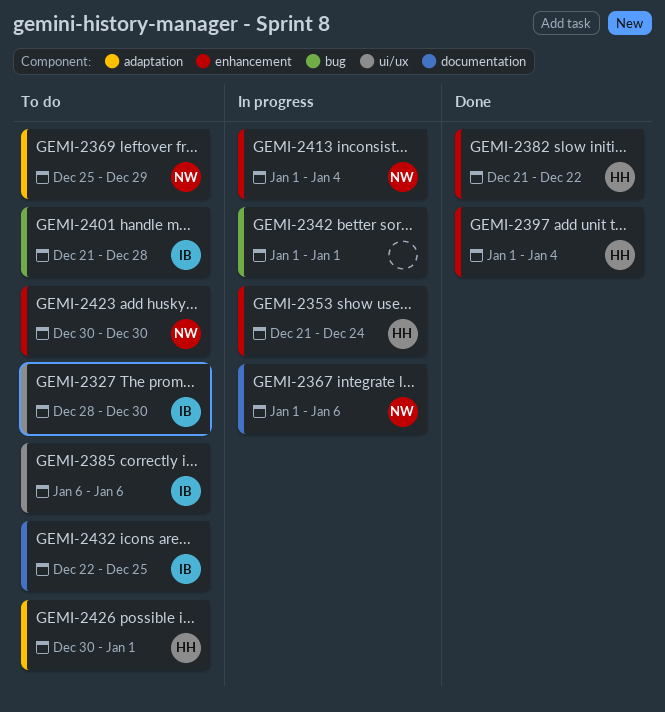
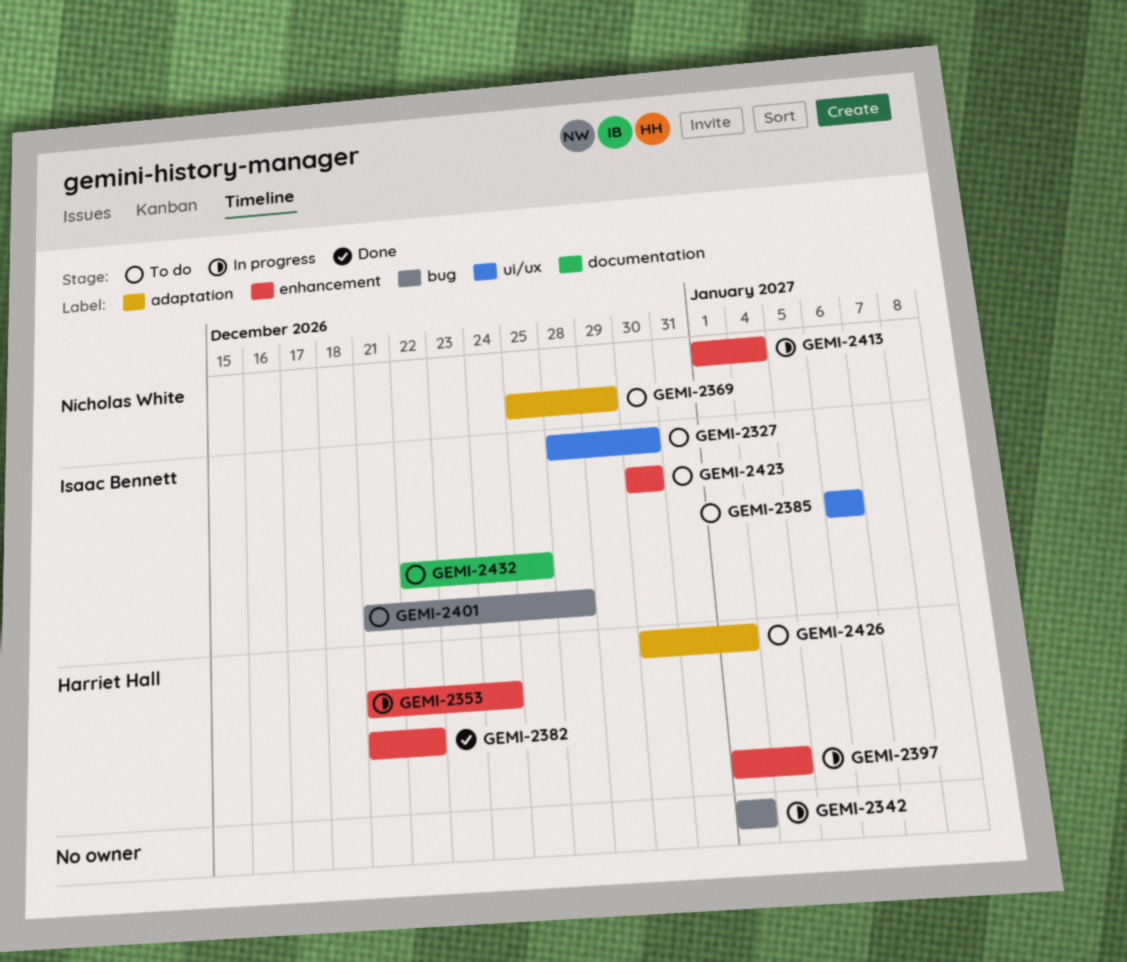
GEMI-2367: present -> none
GEMI-2397, status: Done -> In progress
GEMI-2423, owner: Nicholas White -> Isaac Bennett

